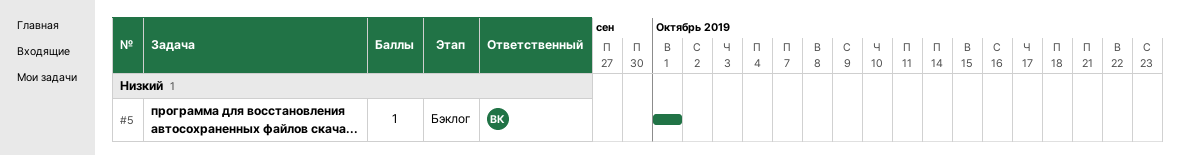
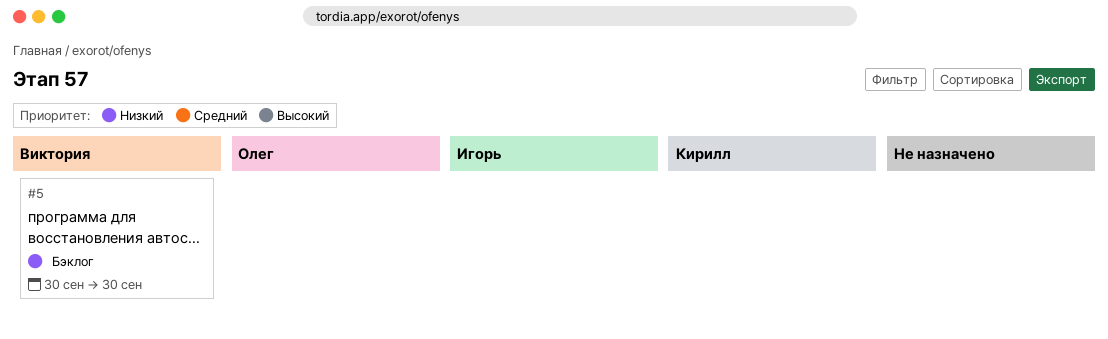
#5, start: Oct 1 -> Sep 30
#5, due: Oct 1 -> Sep 30

